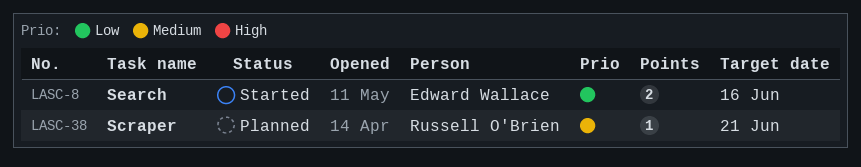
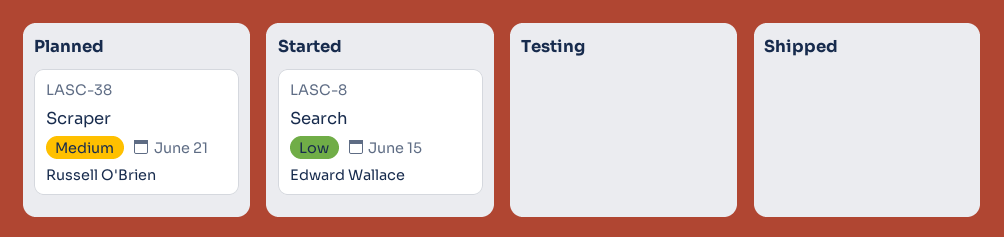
LASC-8, due: Jun 16 -> Jun 15

